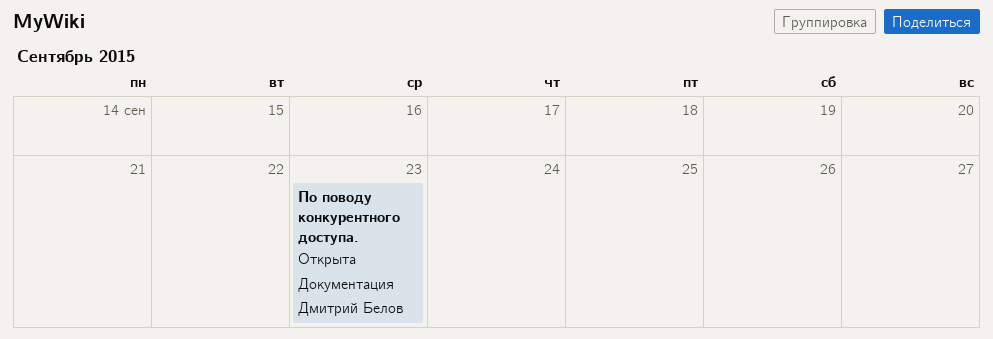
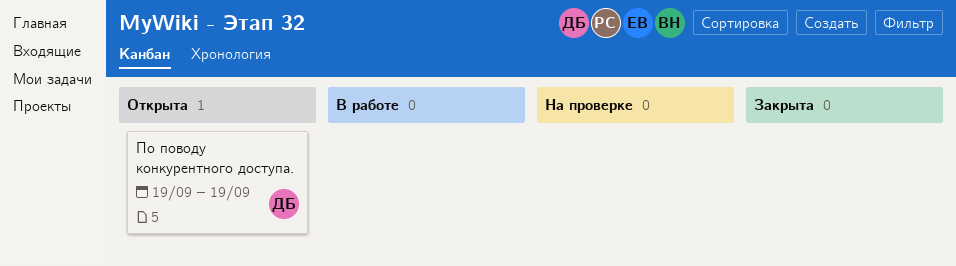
По поводу конкурентного доступа., due: Sep 23 -> Sep 19

